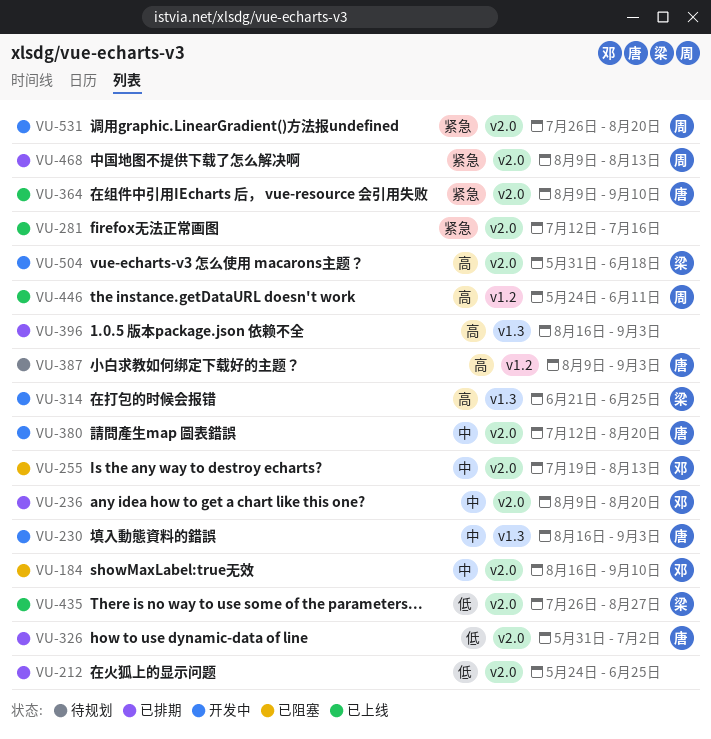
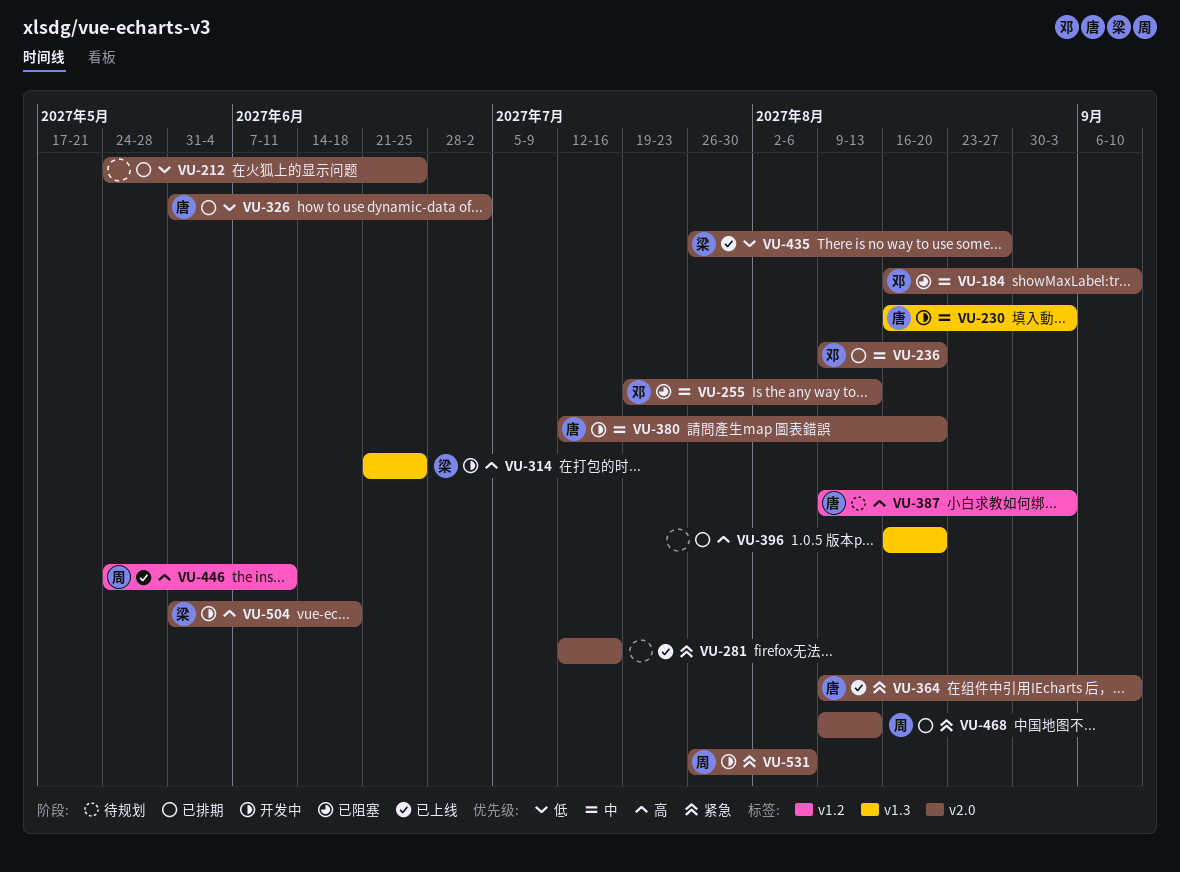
VU-396, due: Sep 3 -> Aug 20
VU-531, due: Aug 20 -> Aug 6

